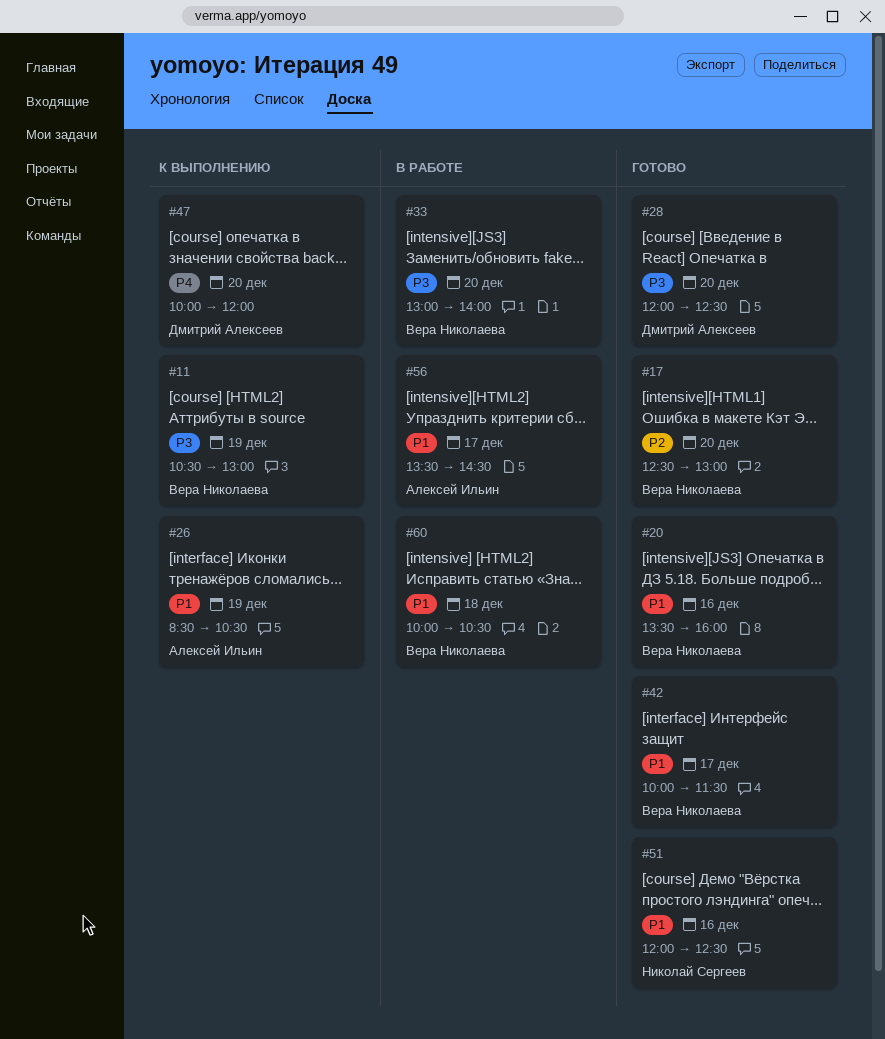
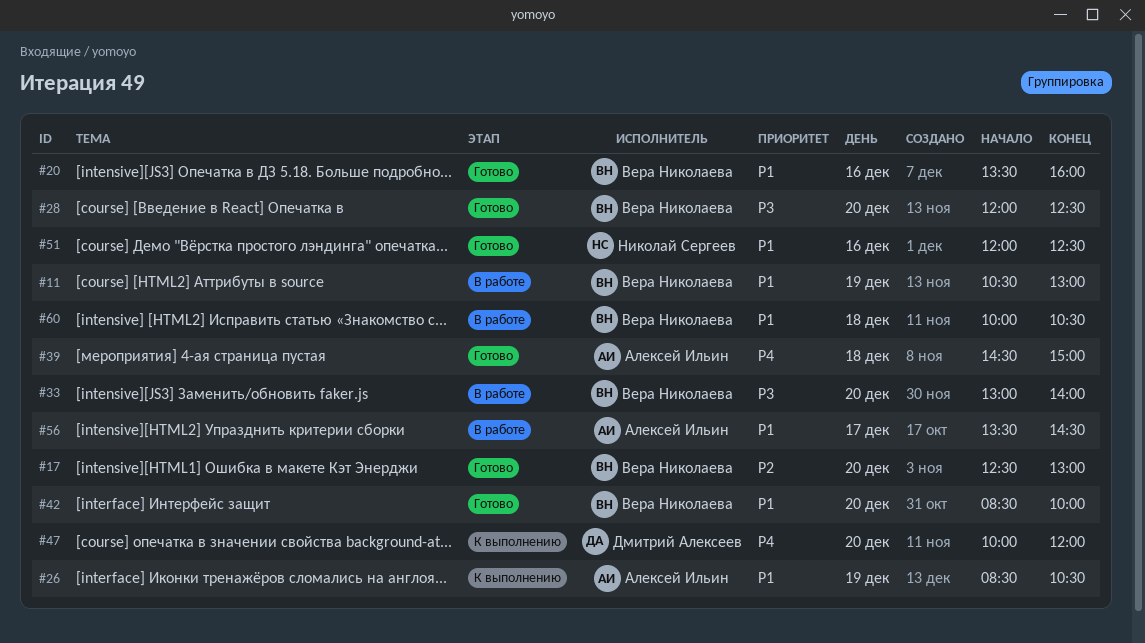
#11, status: К выполнению -> В работе
#11, priority: P3 -> P1
#28, owner: Дмитрий Алексеев -> Вера Николаева
#39: none -> present
#42, day: Dec 17 -> Dec 20
#42, begins: 10:00 -> 08:30
#42, ends: 11:30 -> 10:00

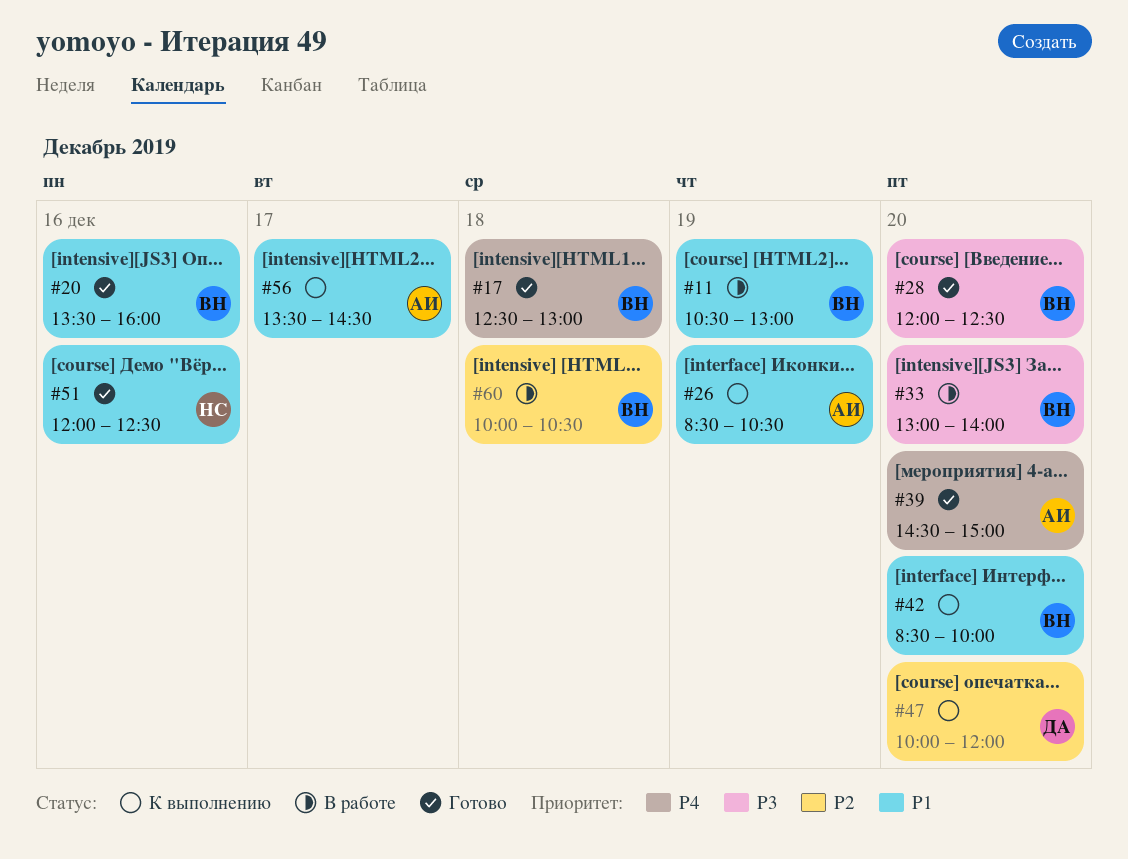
#17, priority: P2 -> P4
#17, day: Dec 20 -> Dec 18
#39, day: Dec 18 -> Dec 20
#42, status: Готово -> К выполнению
#47, priority: P4 -> P2
#56, status: В работе -> К выполнению
#60, priority: P1 -> P2

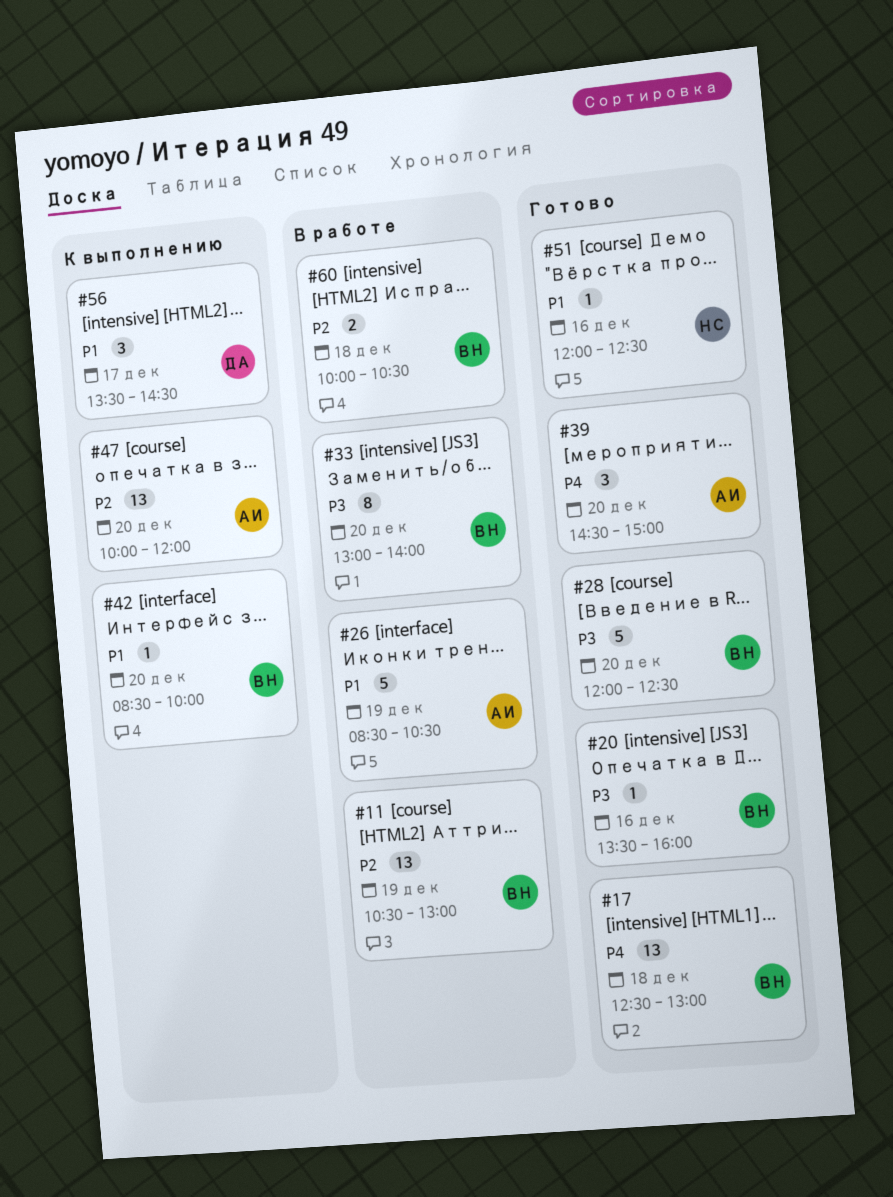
#11, priority: P1 -> P2
#20, priority: P1 -> P3
#26, status: К выполнению -> В работе
#47, owner: ДА -> АИ
#56, owner: АИ -> ДА

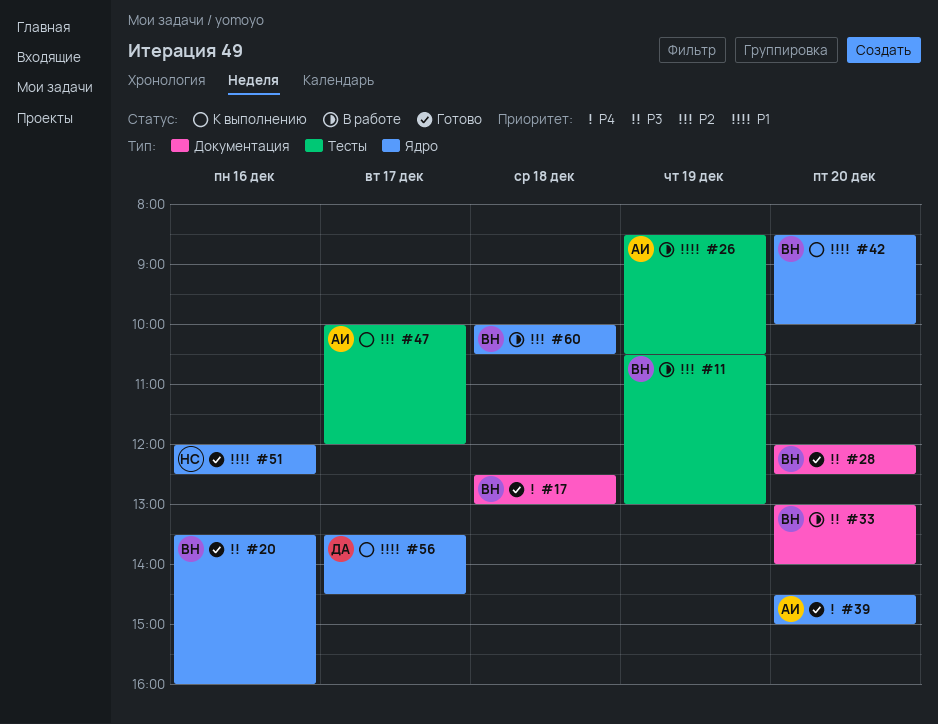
#47, day: Dec 20 -> Dec 17

